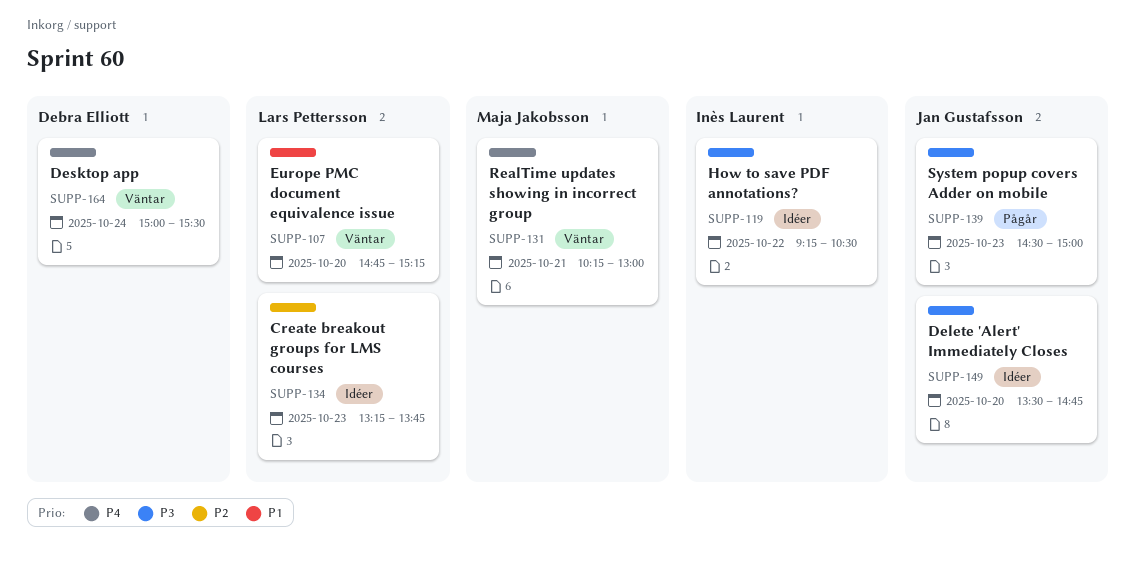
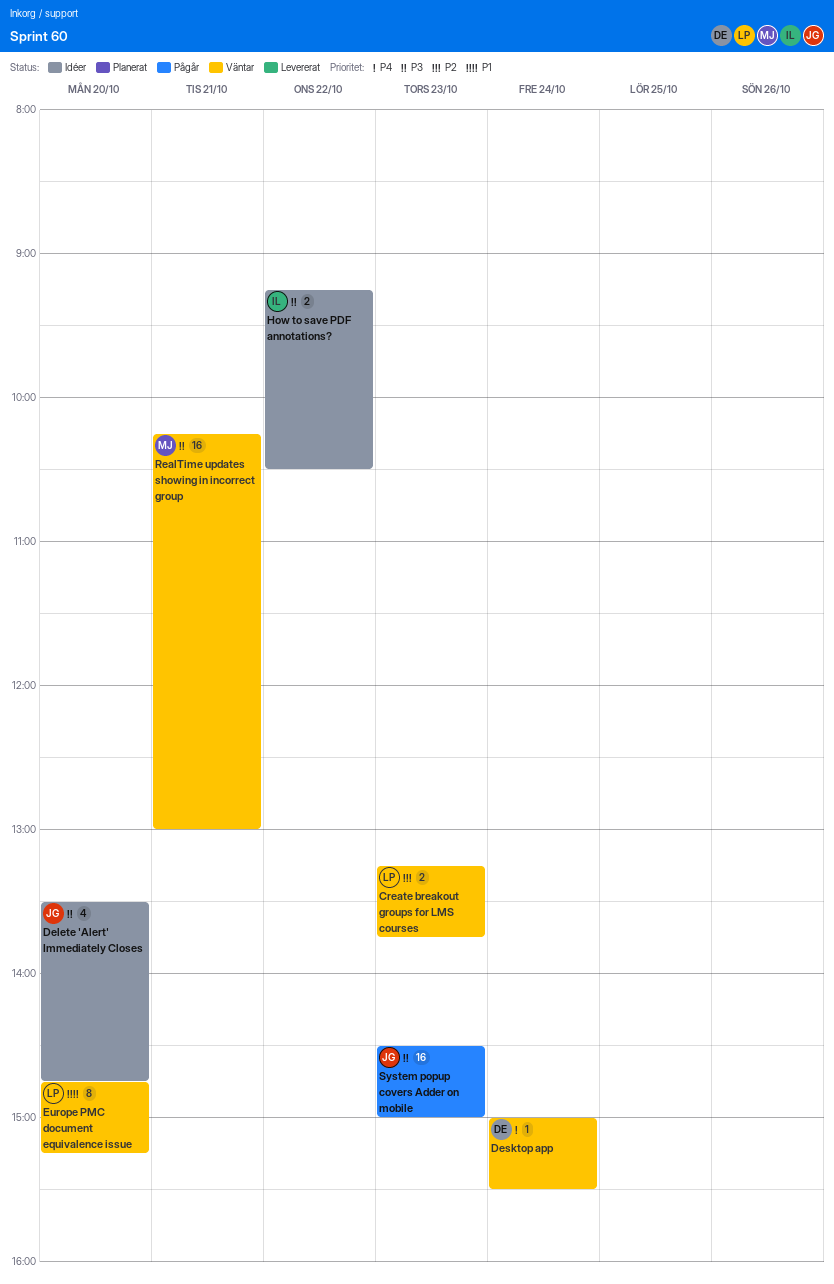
Create breakout groups for LMS courses, status: Idéer -> Väntar
RealTime updates showing in incorrect group, priority: P4 -> P3

